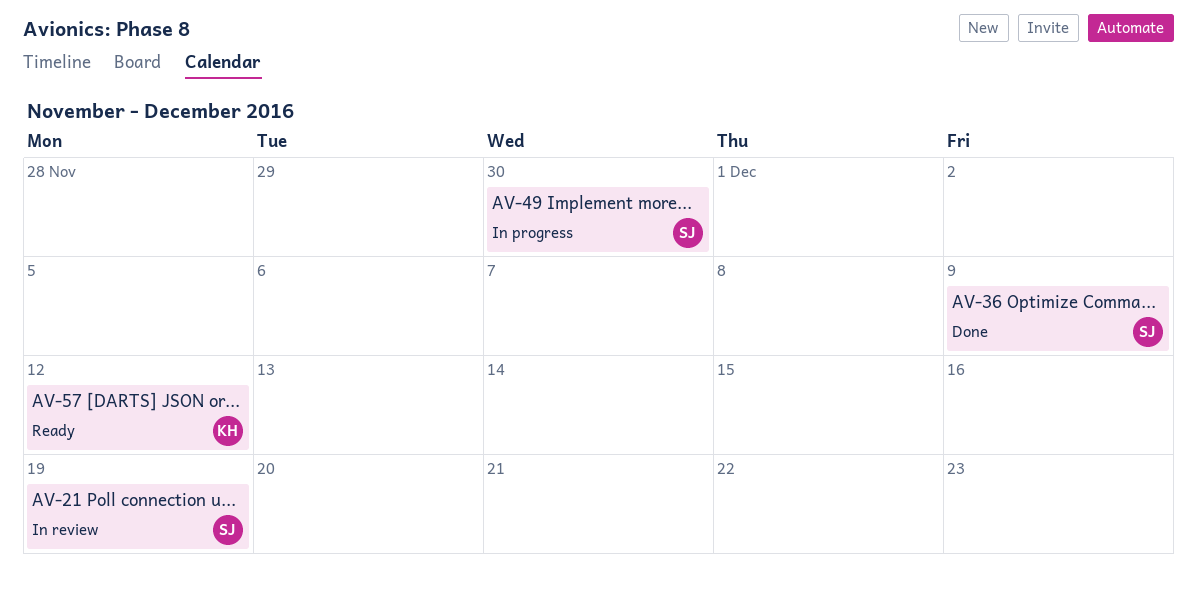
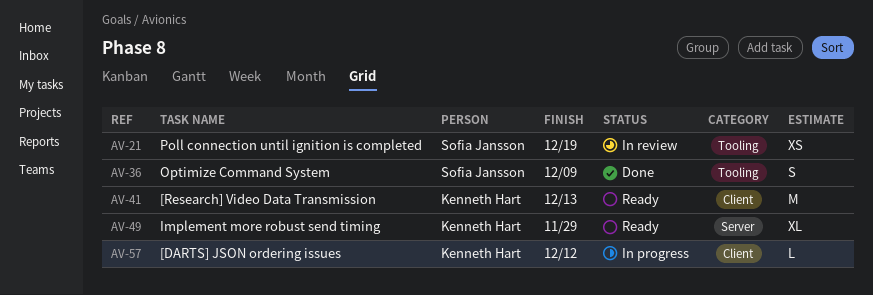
AV-41: none -> present
AV-49, status: In progress -> Ready
AV-49, owner: Sofia Jansson -> Kenneth Hart
AV-49, due: Nov 30 -> Nov 29
AV-57, status: Ready -> In progress

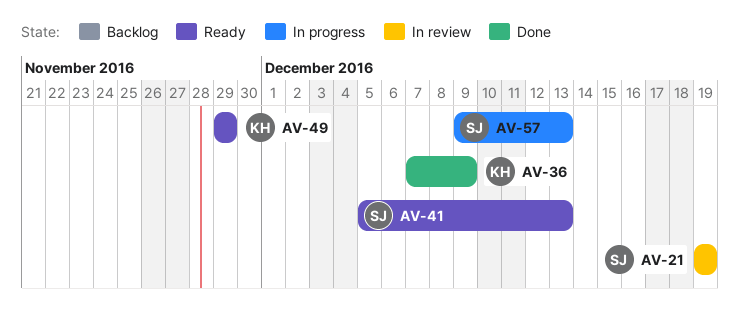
AV-36, owner: Sofia Jansson -> Kenneth Hart
AV-41, owner: Kenneth Hart -> Sofia Jansson
AV-57, owner: Kenneth Hart -> Sofia Jansson
AV-57, due: Dec 12 -> Dec 13

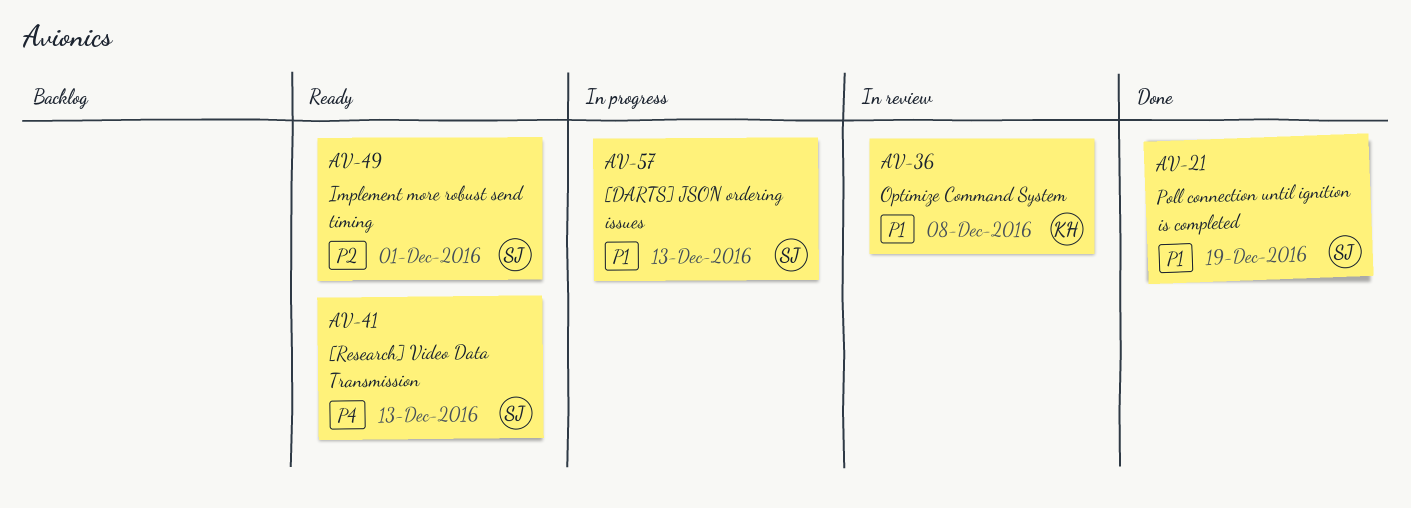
AV-21, status: In review -> Done
AV-36, status: Done -> In review
AV-36, due: Dec 9 -> Dec 8
AV-49, owner: KH -> SJ
AV-49, due: Nov 29 -> Dec 1

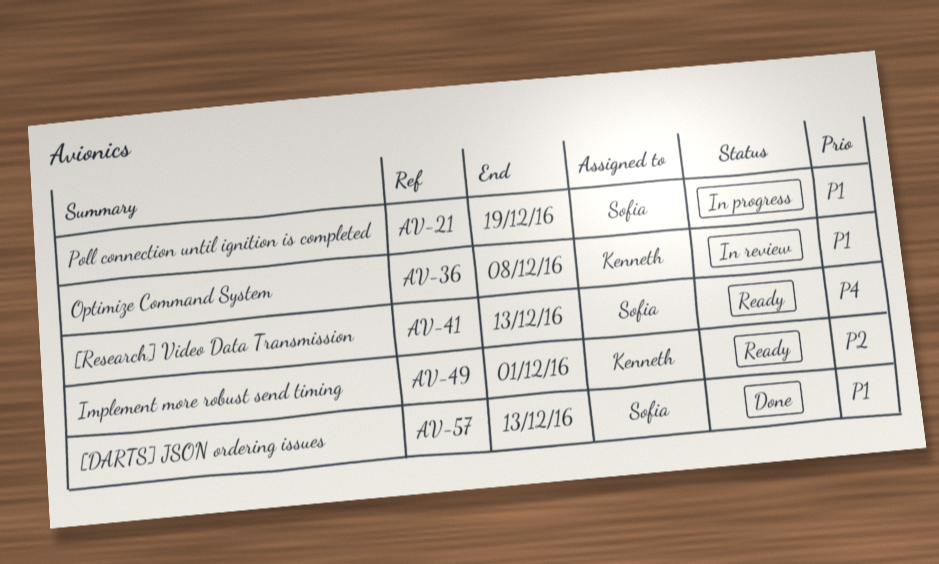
AV-21, status: Done -> In progress
AV-49, owner: Sofia -> Kenneth
AV-57, status: In progress -> Done

